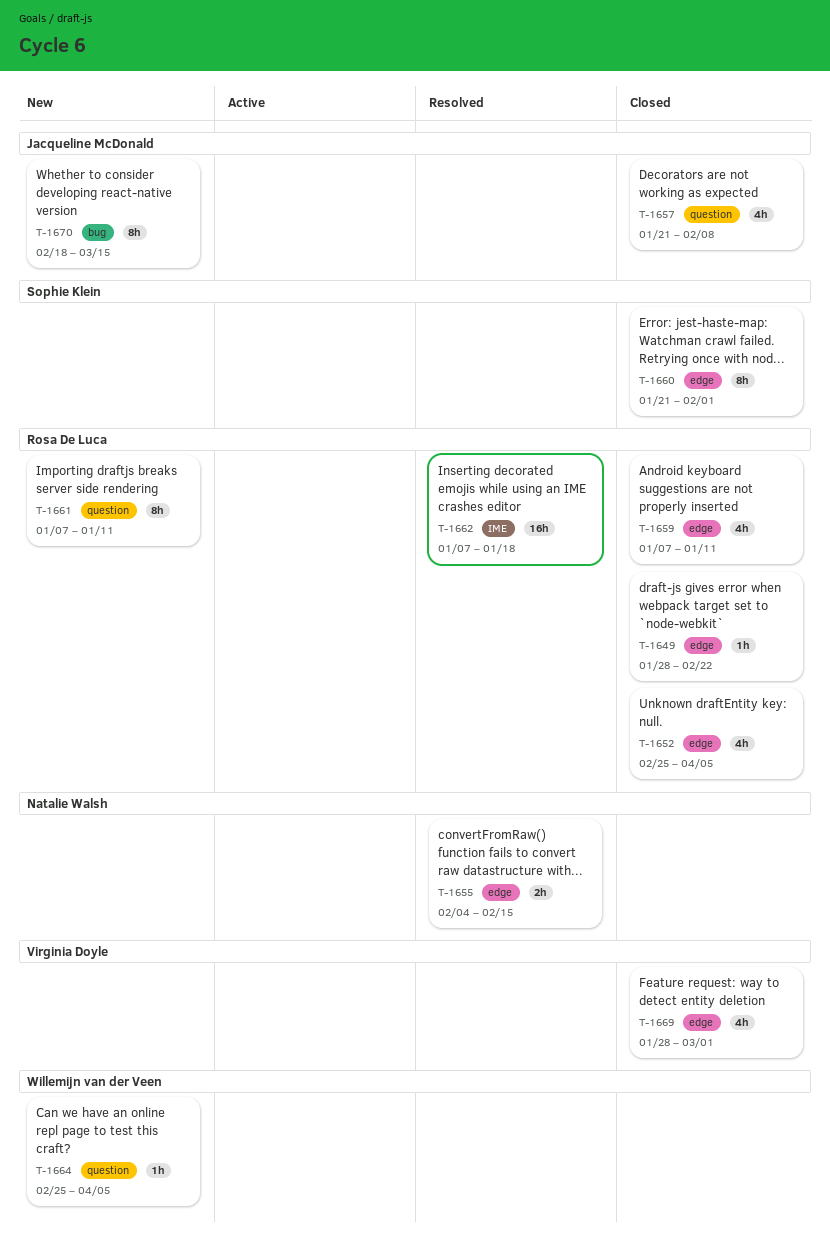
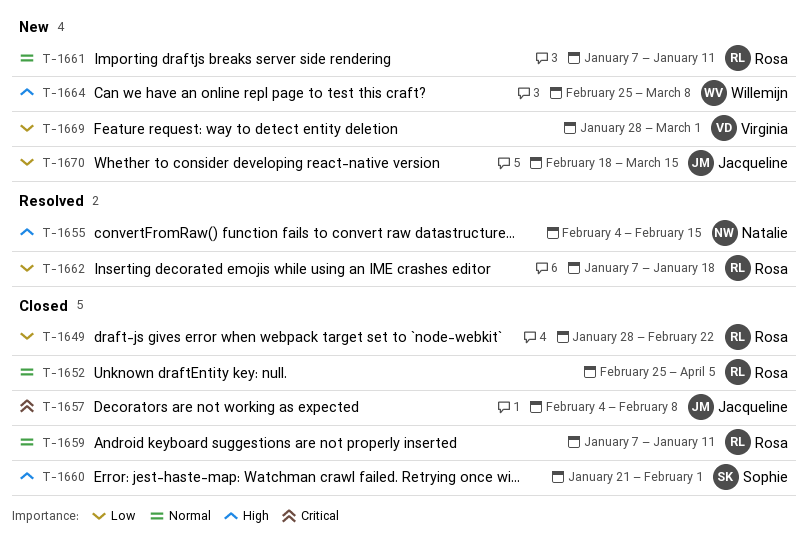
T-1657, start: Jan 21 -> Feb 4
T-1664, due: Apr 5 -> Mar 8
T-1669, status: Closed -> New

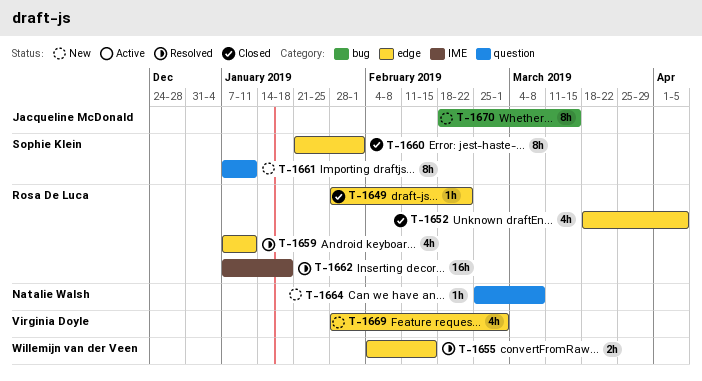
T-1652, start: Feb 25 -> Mar 18
T-1655, owner: Natalie Walsh -> Willemijn van der Veen
T-1657: present -> none
T-1659, status: Closed -> Resolved
T-1661, owner: Rosa De Luca -> Sophie Klein
T-1664, owner: Willemijn van der Veen -> Natalie Walsh

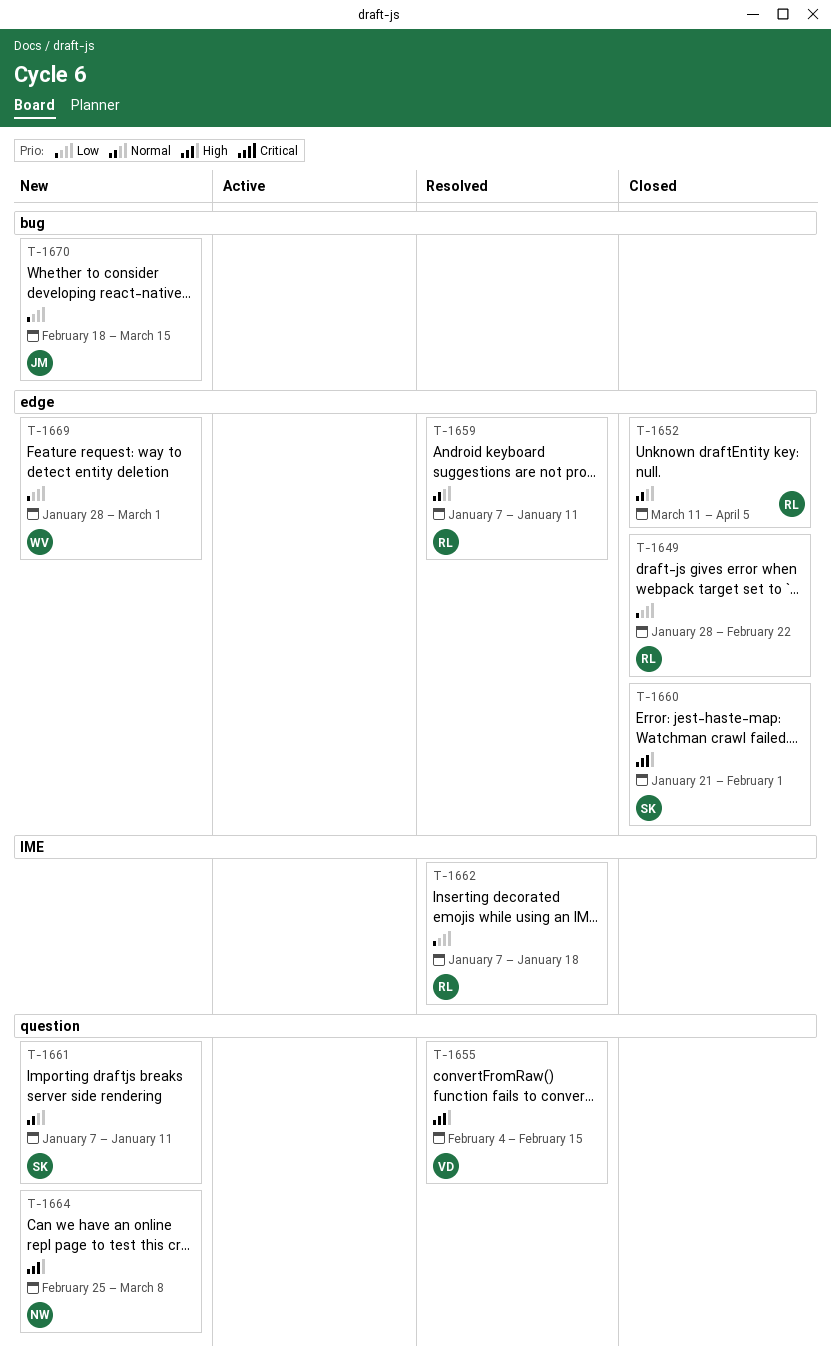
T-1652, start: Mar 18 -> Mar 11
T-1655, owner: Willemijn van der Veen -> Virginia Doyle
T-1655, label: edge -> question
T-1669, owner: Virginia Doyle -> Willemijn van der Veen

